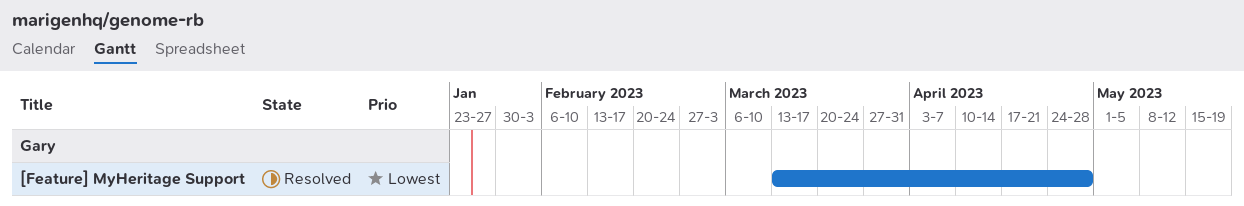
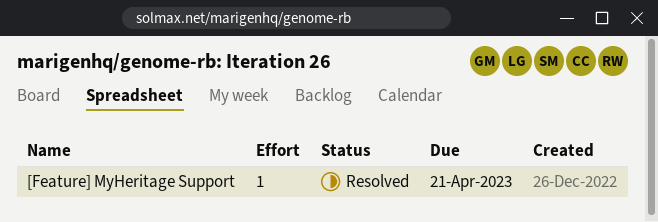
[Feature] MyHeritage Support, due: Apr 28 -> Apr 21

